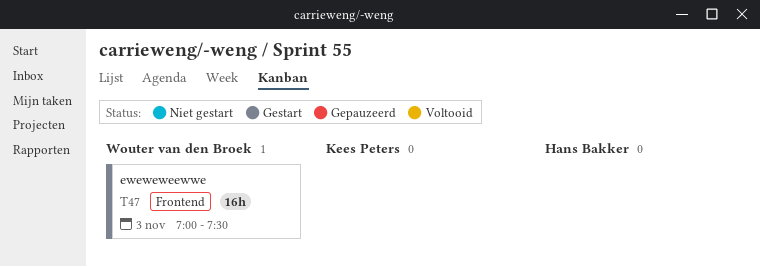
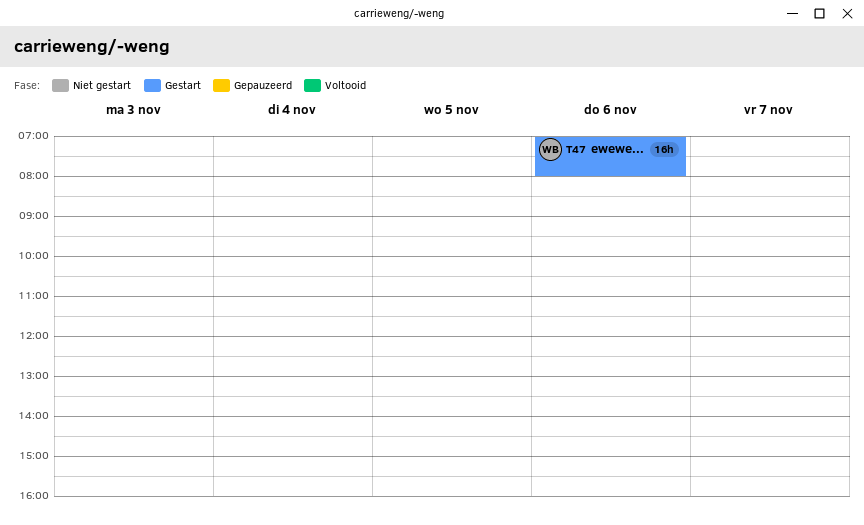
T47, day: Nov 3 -> Nov 6
T47, ends: 07:30 -> 08:00

